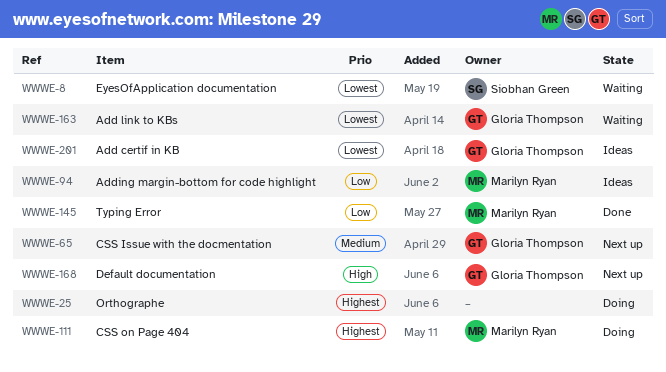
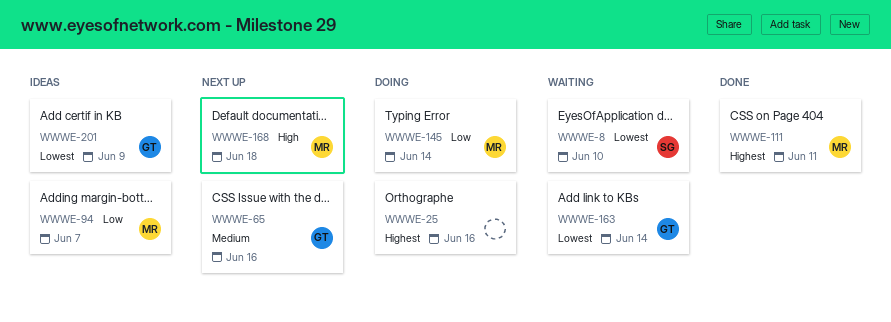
WWWE-111, status: Doing -> Done
WWWE-145, status: Done -> Doing
WWWE-168, owner: Gloria Thompson -> Marilyn Ryan

